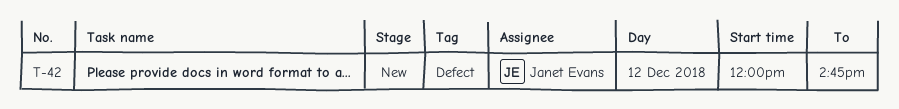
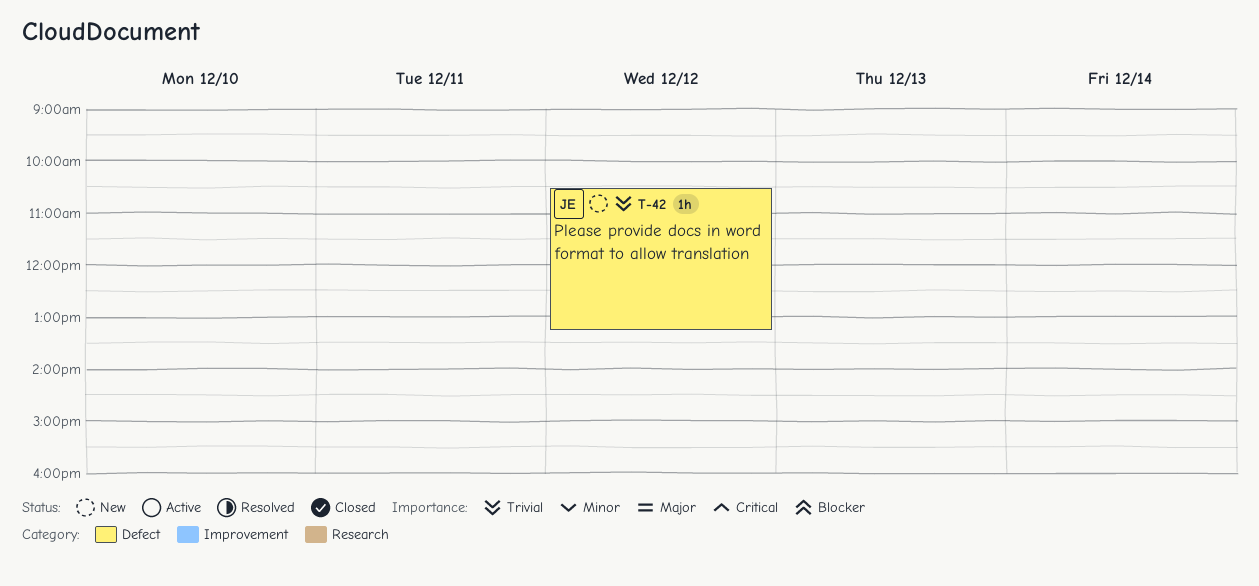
T-42, begins: 12:00 -> 10:30
T-42, ends: 14:45 -> 13:15

